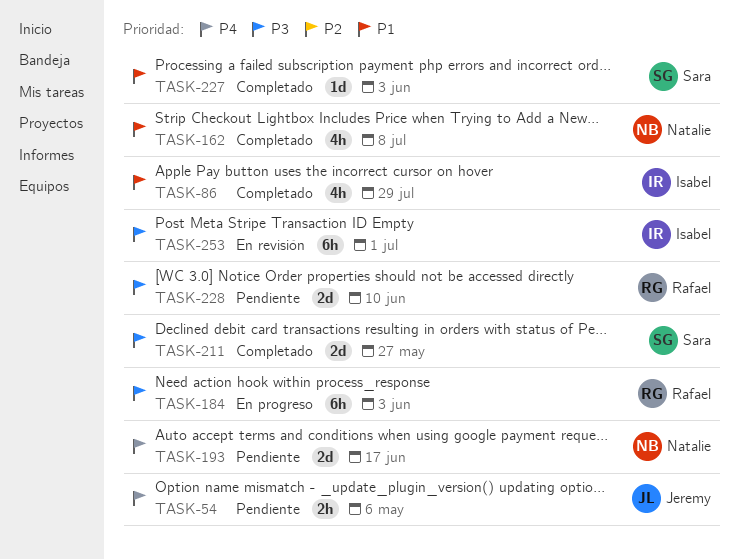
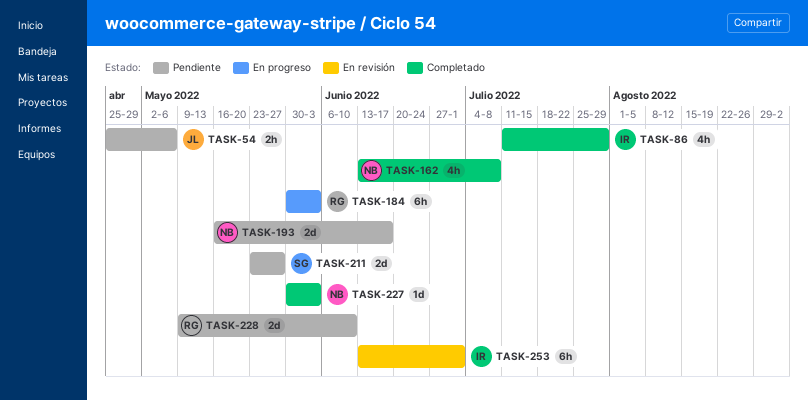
TASK-211, status: Completado -> Pendiente
TASK-227, owner: Sara -> Natalie

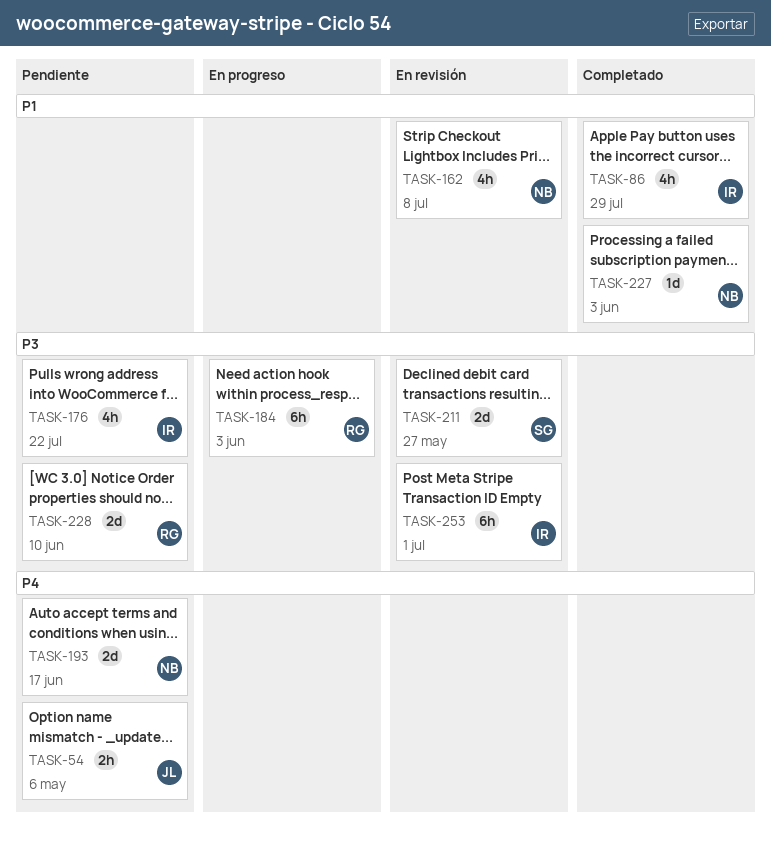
TASK-162, status: Completado -> En revisión
TASK-176: none -> present
TASK-211, status: Pendiente -> En revisión

